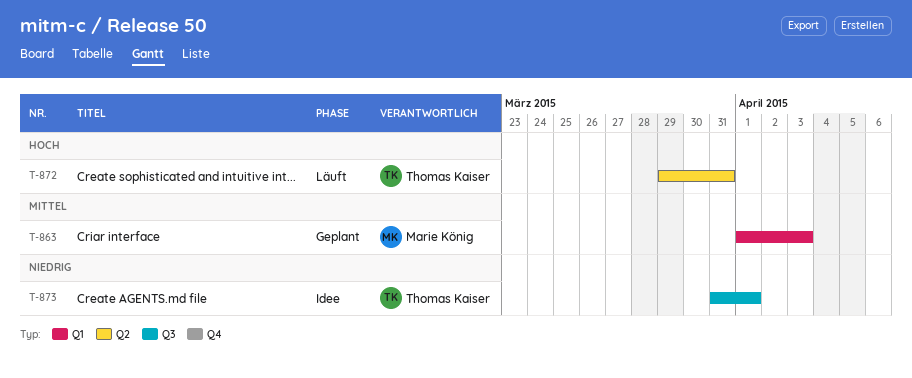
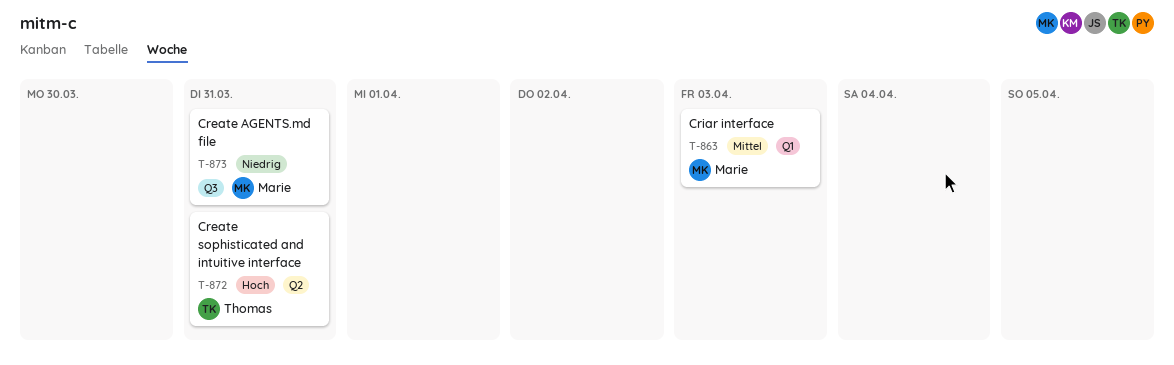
T-873, owner: Thomas Kaiser -> Marie König
T-873, due: Apr 1 -> Mar 31

